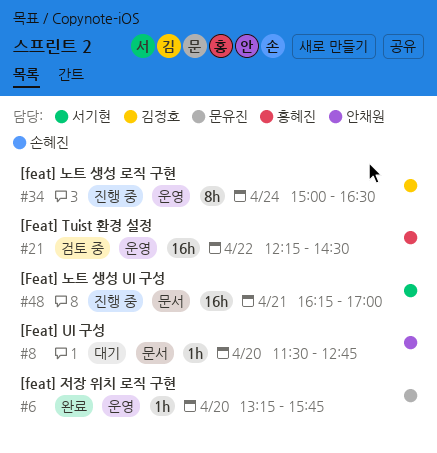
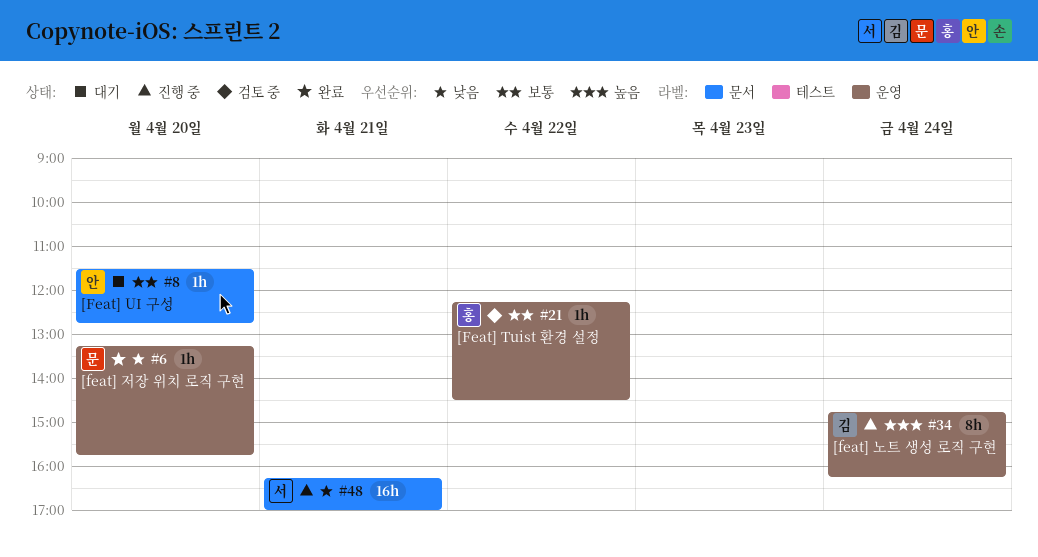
#21, estimate: 16h -> 1h
#34, begins: 15:00 -> 14:45
#34, ends: 16:30 -> 16:15

